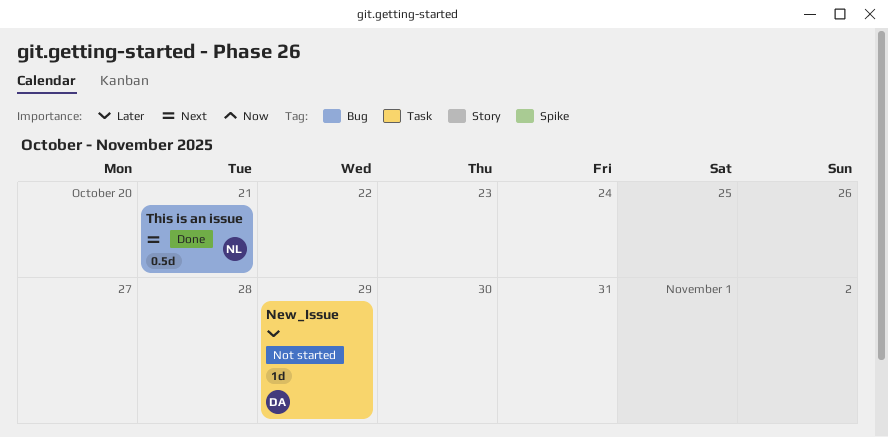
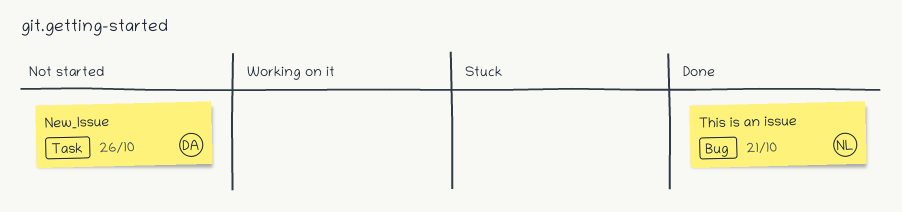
New_Issue, due: Oct 29 -> Oct 26

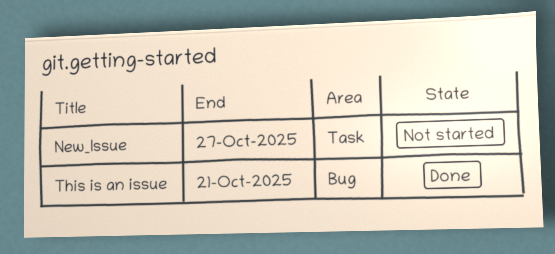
New_Issue, due: Oct 26 -> Oct 27

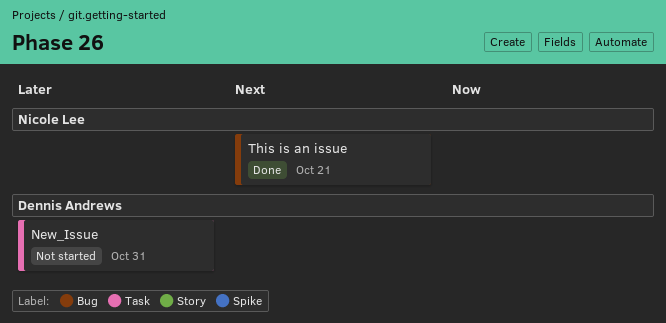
New_Issue, due: Oct 27 -> Oct 31

